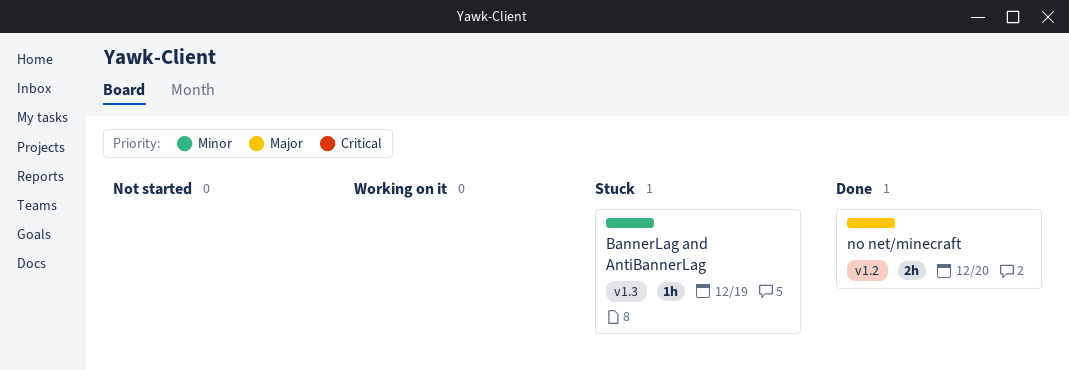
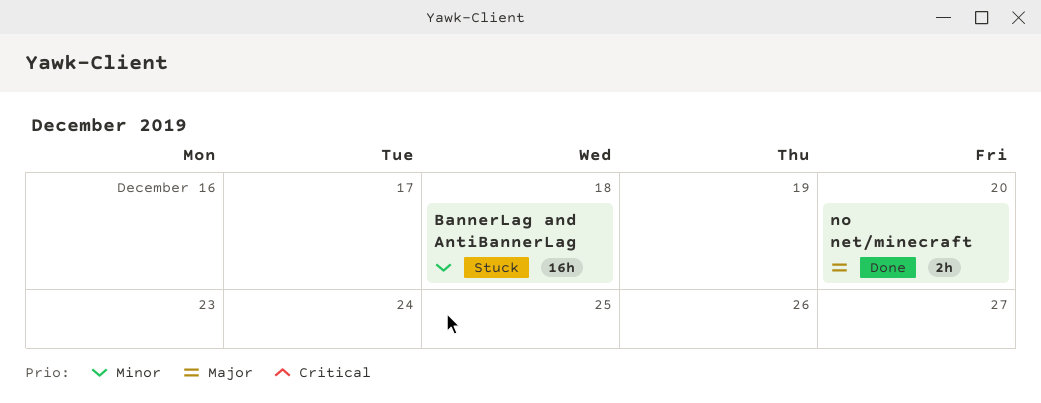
BannerLag and AntiBannerLag, estimate: 1h -> 16h
BannerLag and AntiBannerLag, due: Dec 19 -> Dec 18

